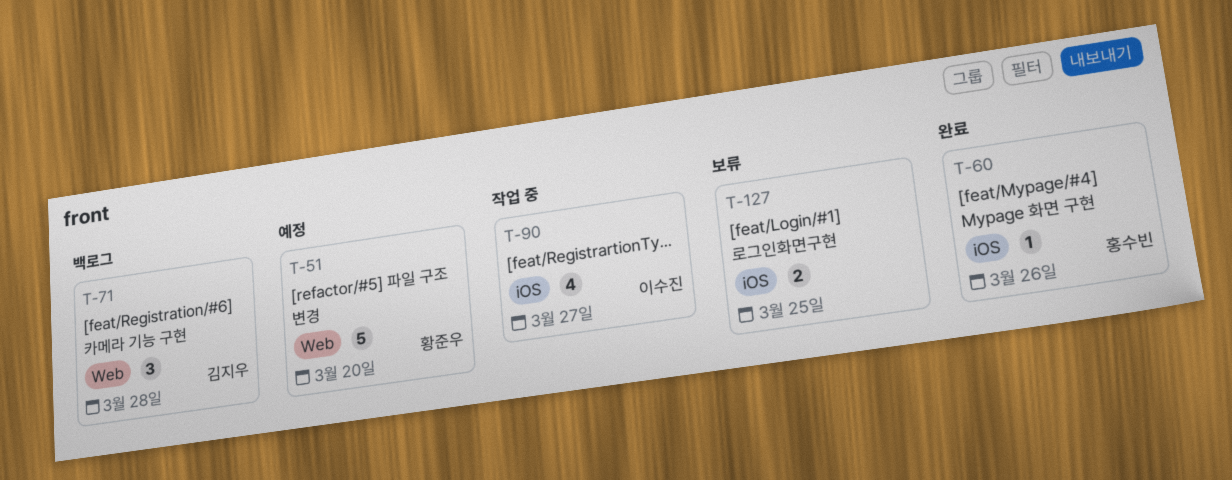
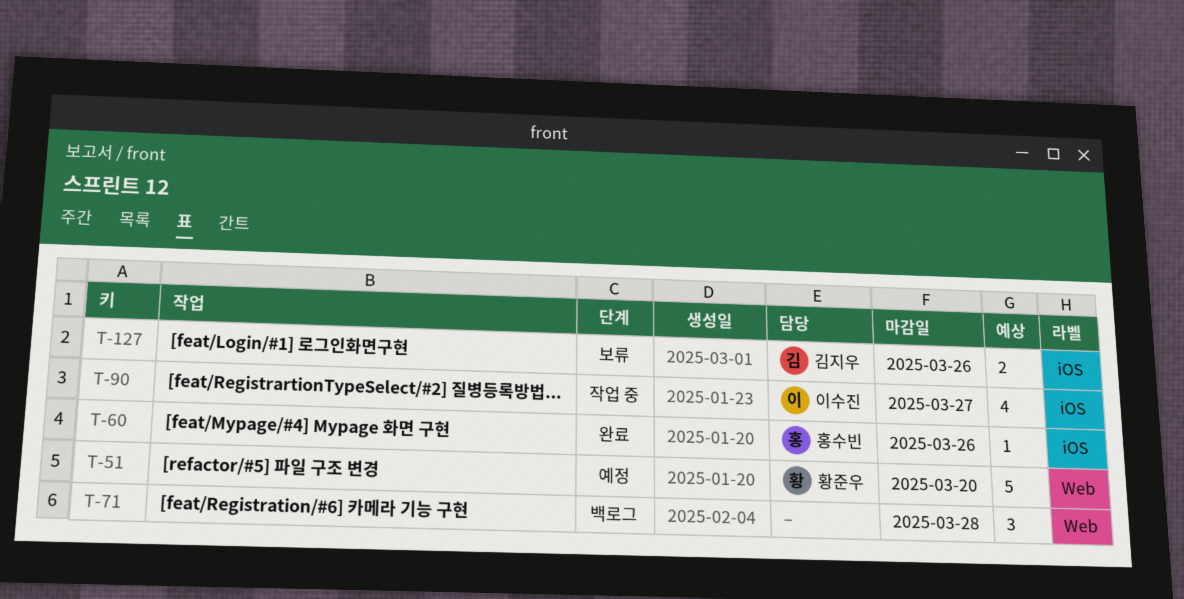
T-71, owner: 김지우 -> none
T-127, owner: none -> 김지우
T-127, due: Mar 25 -> Mar 26

